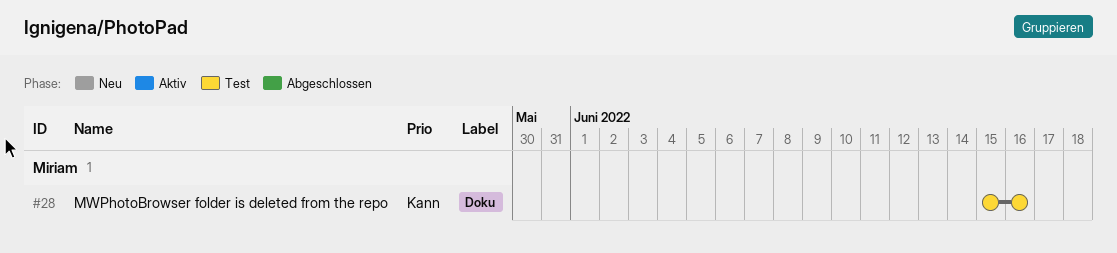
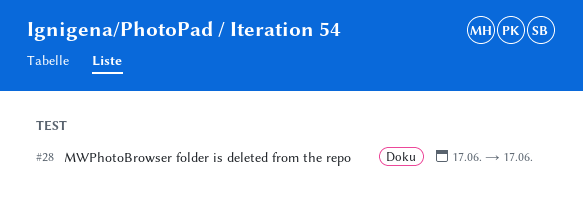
#28, start: Jun 15 -> Jun 17
#28, due: Jun 16 -> Jun 17

